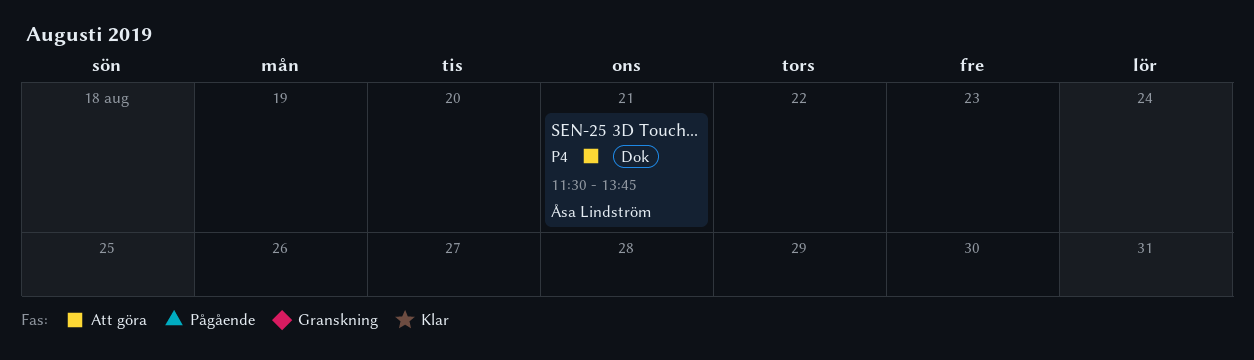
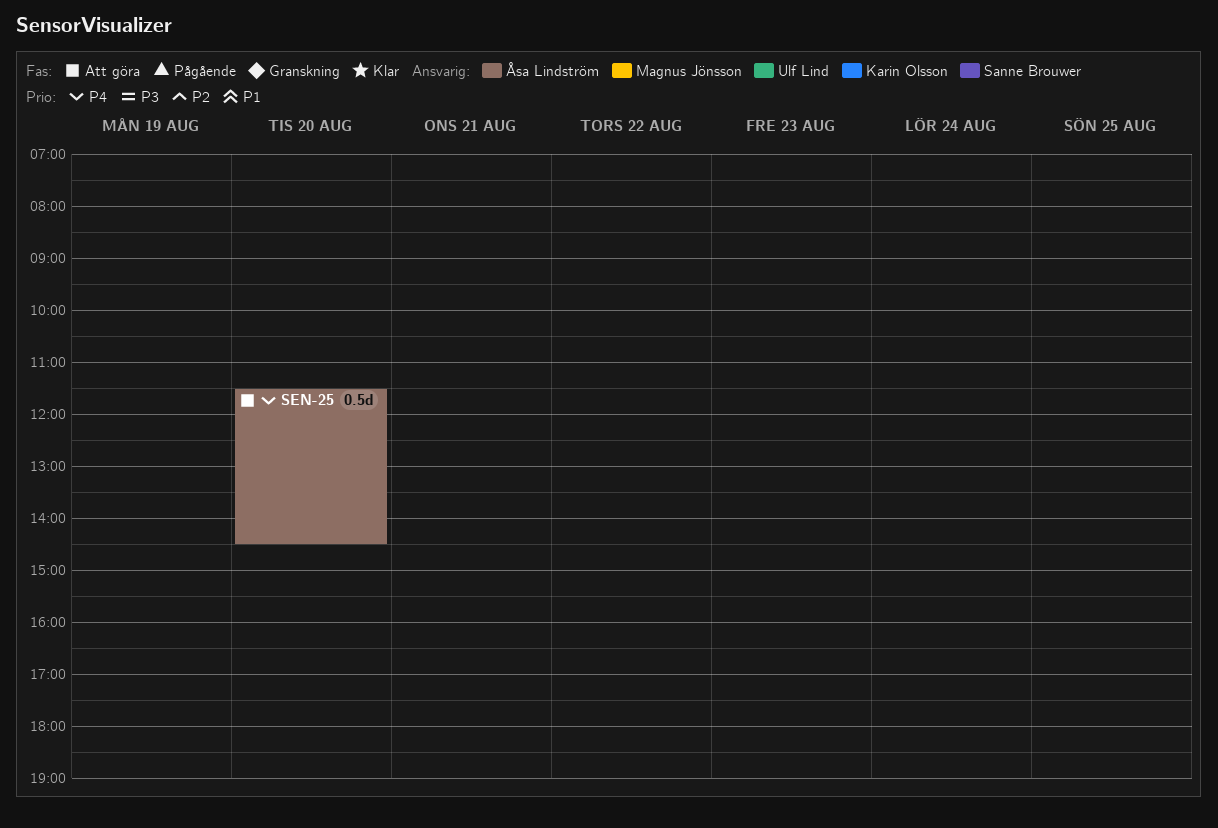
SEN-25, day: Aug 21 -> Aug 20
SEN-25, ends: 13:45 -> 14:30

